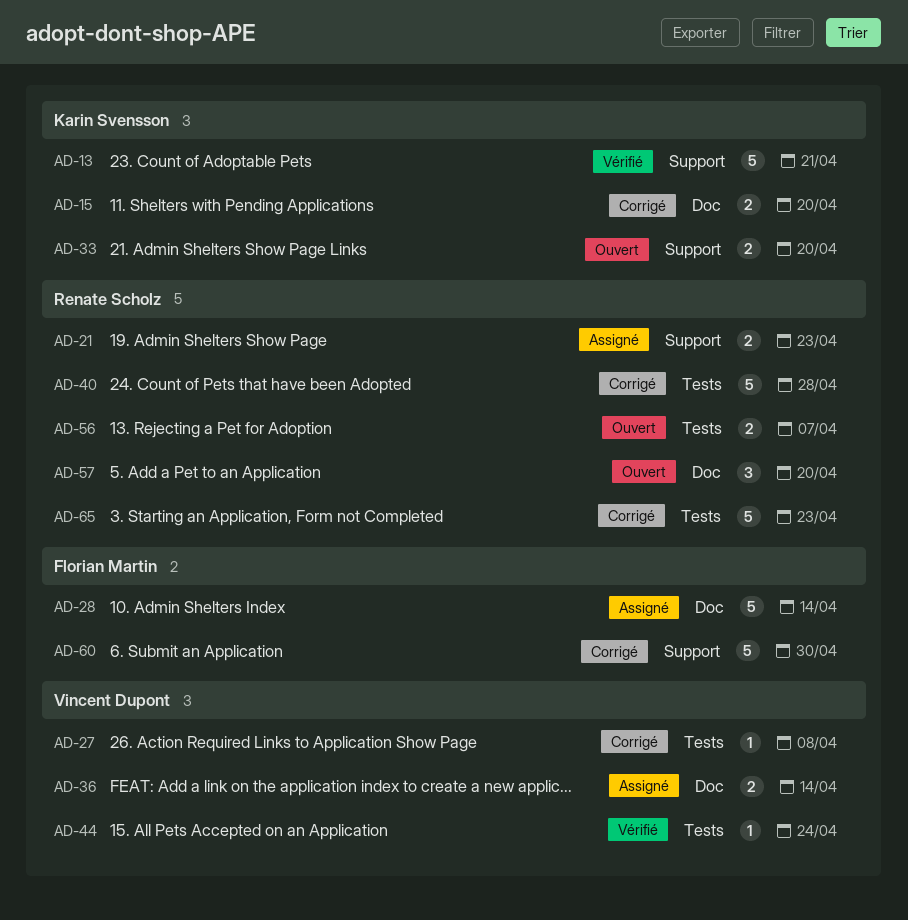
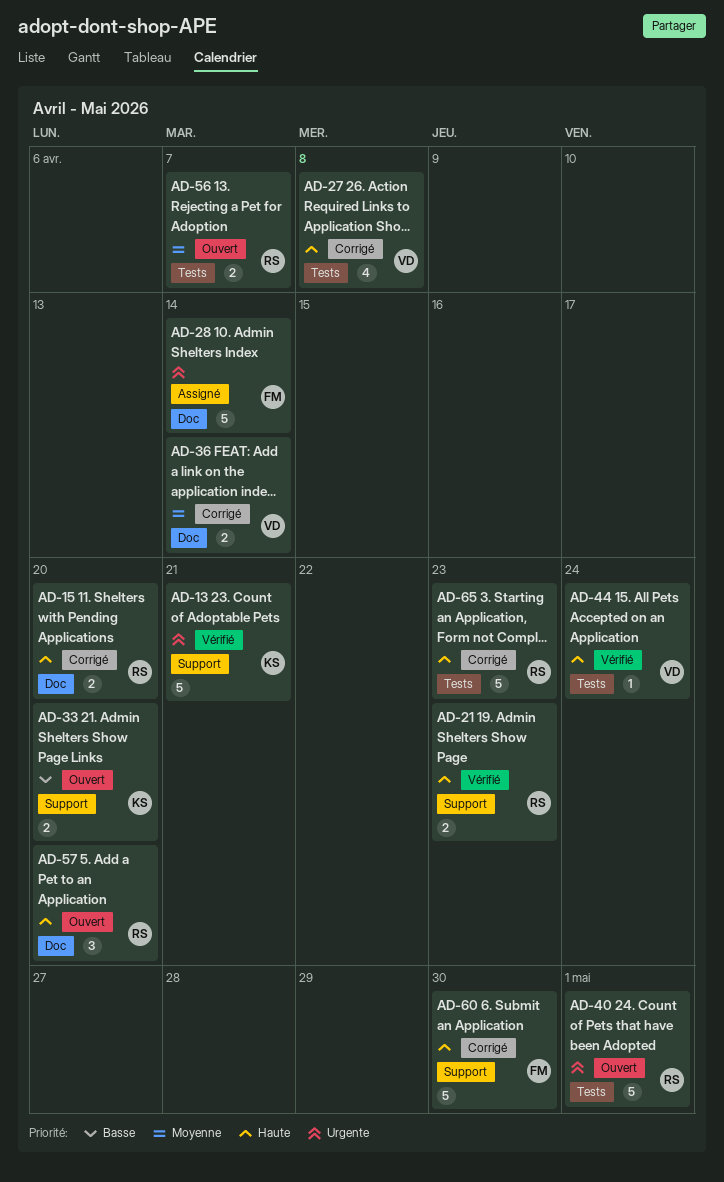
AD-15, owner: Karin Svensson -> Renate Scholz
AD-21, status: Assigné -> Vérifié
AD-27, estimate: 1 -> 4
AD-36, status: Assigné -> Corrigé
AD-40, status: Corrigé -> Ouvert
AD-40, due: Apr 28 -> May 1

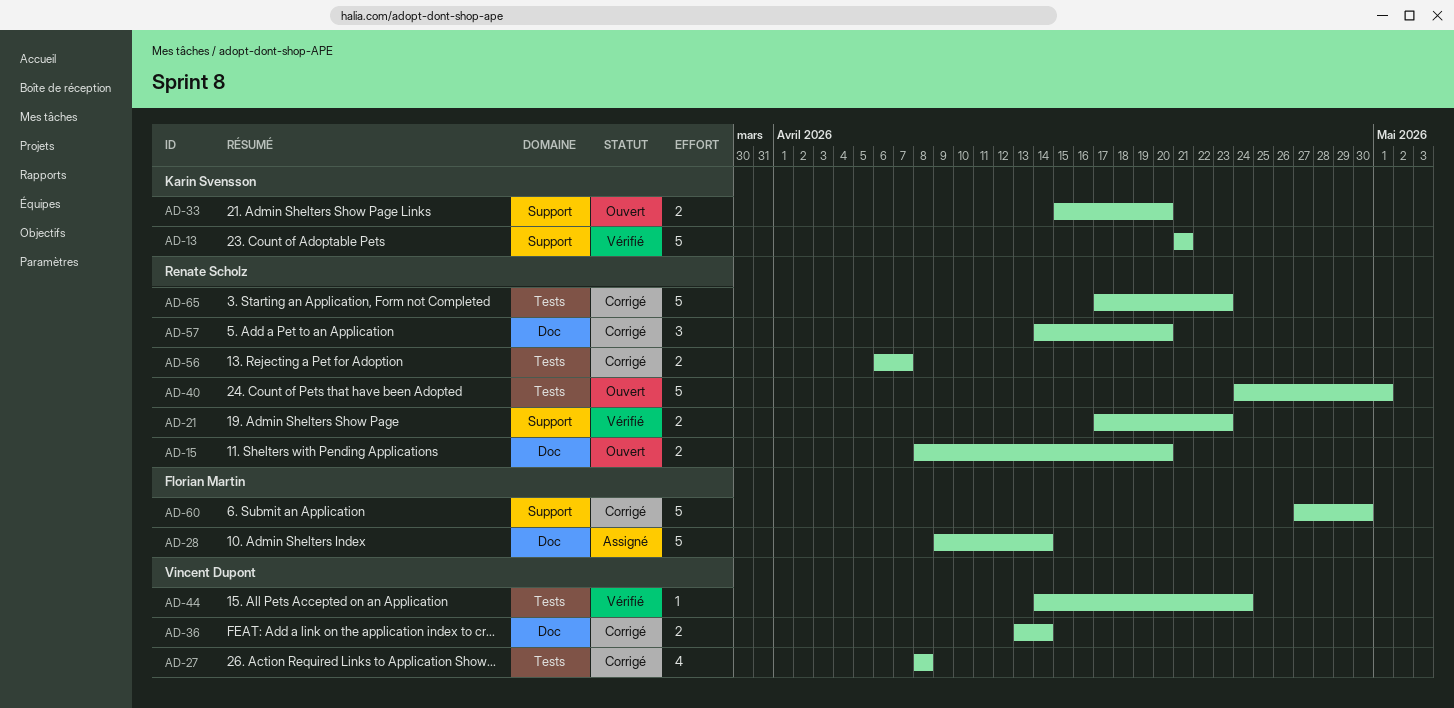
AD-15, status: Corrigé -> Ouvert
AD-56, status: Ouvert -> Corrigé
AD-57, status: Ouvert -> Corrigé

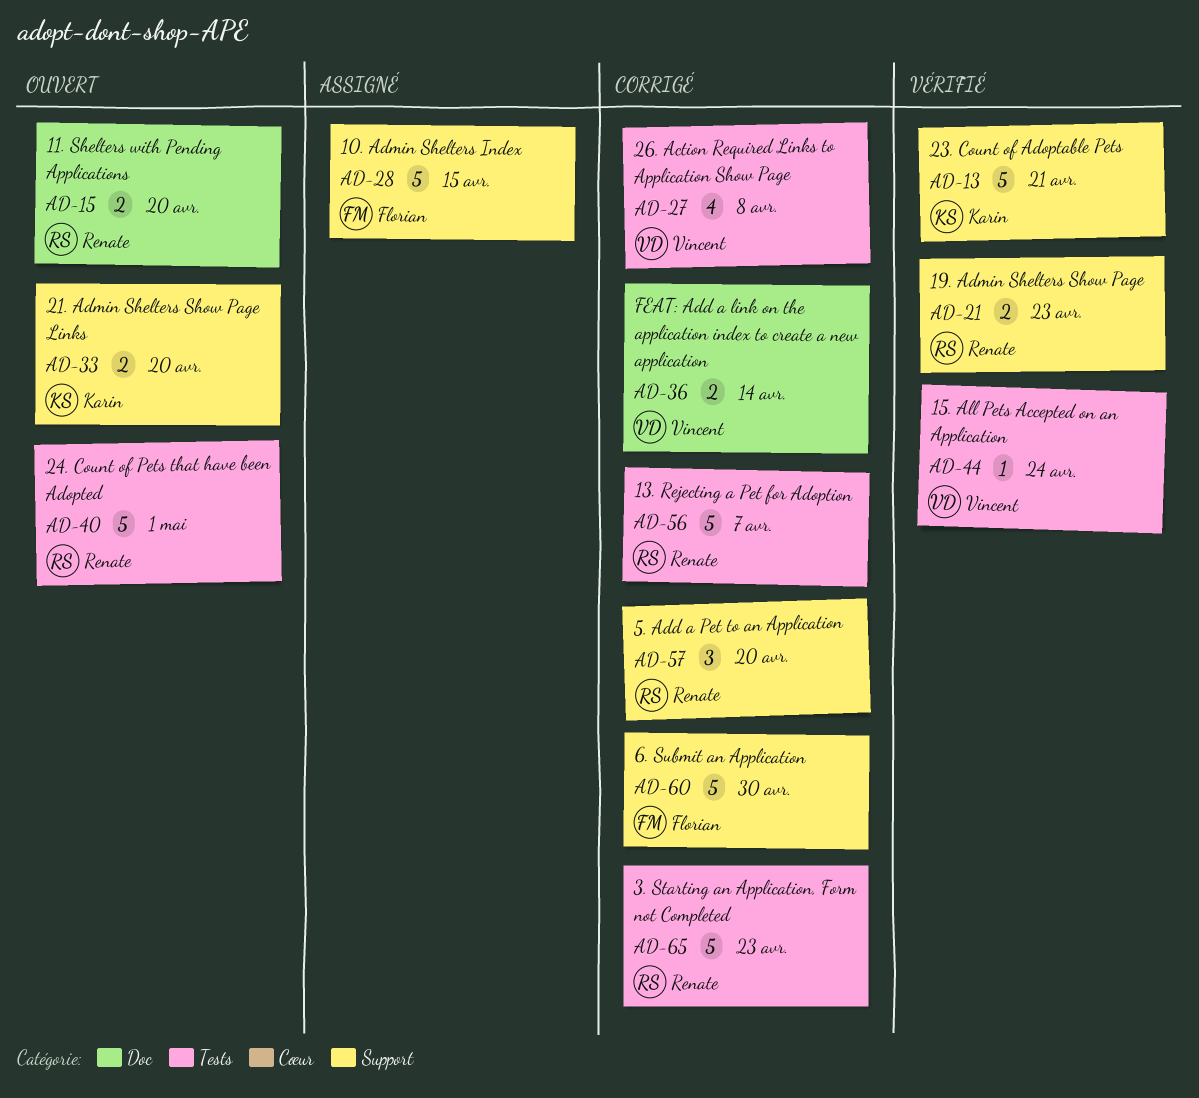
AD-28, label: Doc -> Support
AD-28, due: Apr 14 -> Apr 15
AD-56, estimate: 2 -> 5
AD-57, label: Doc -> Support

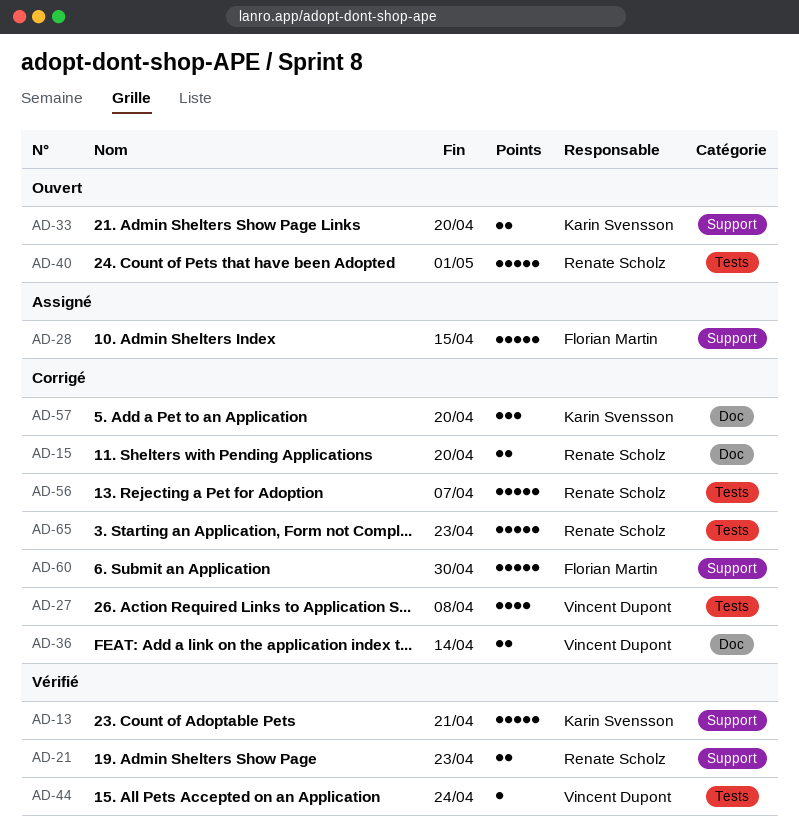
AD-15, status: Ouvert -> Corrigé
AD-57, owner: Renate Scholz -> Karin Svensson
AD-57, label: Support -> Doc

